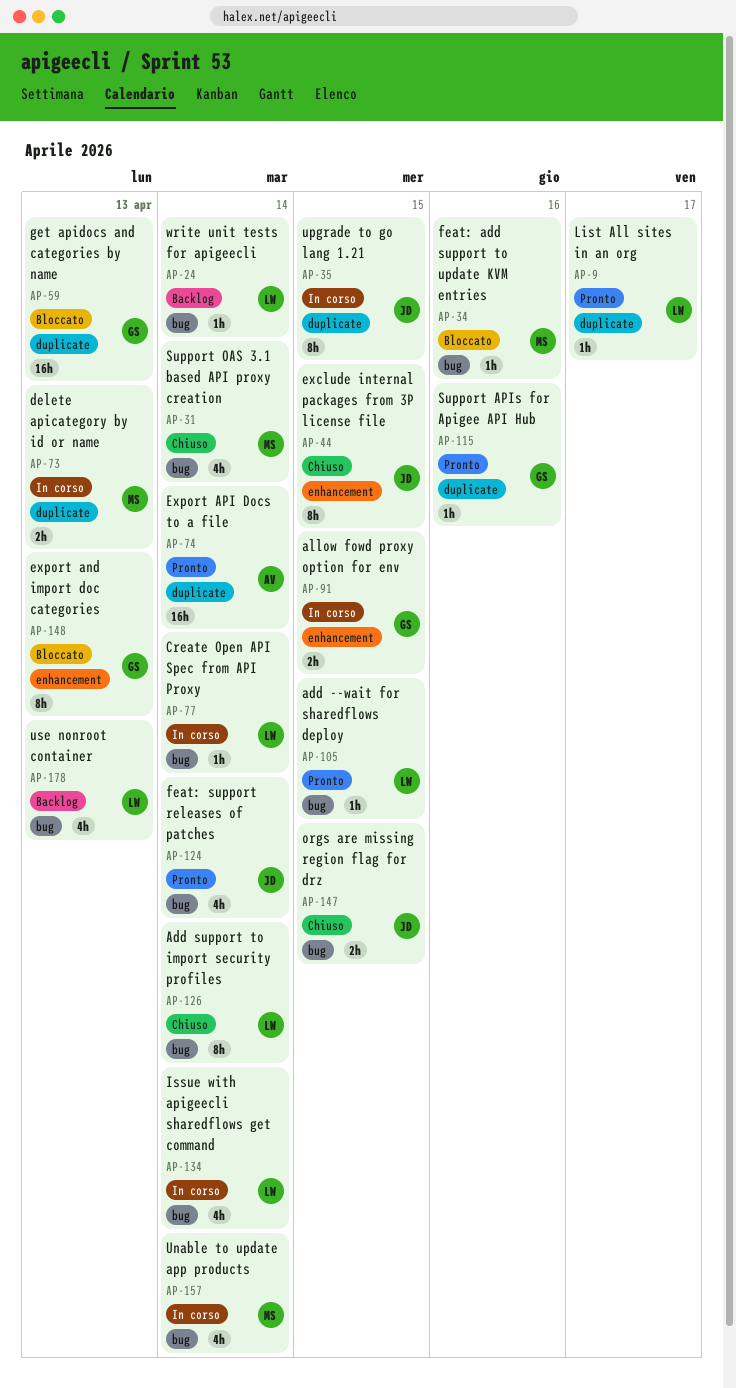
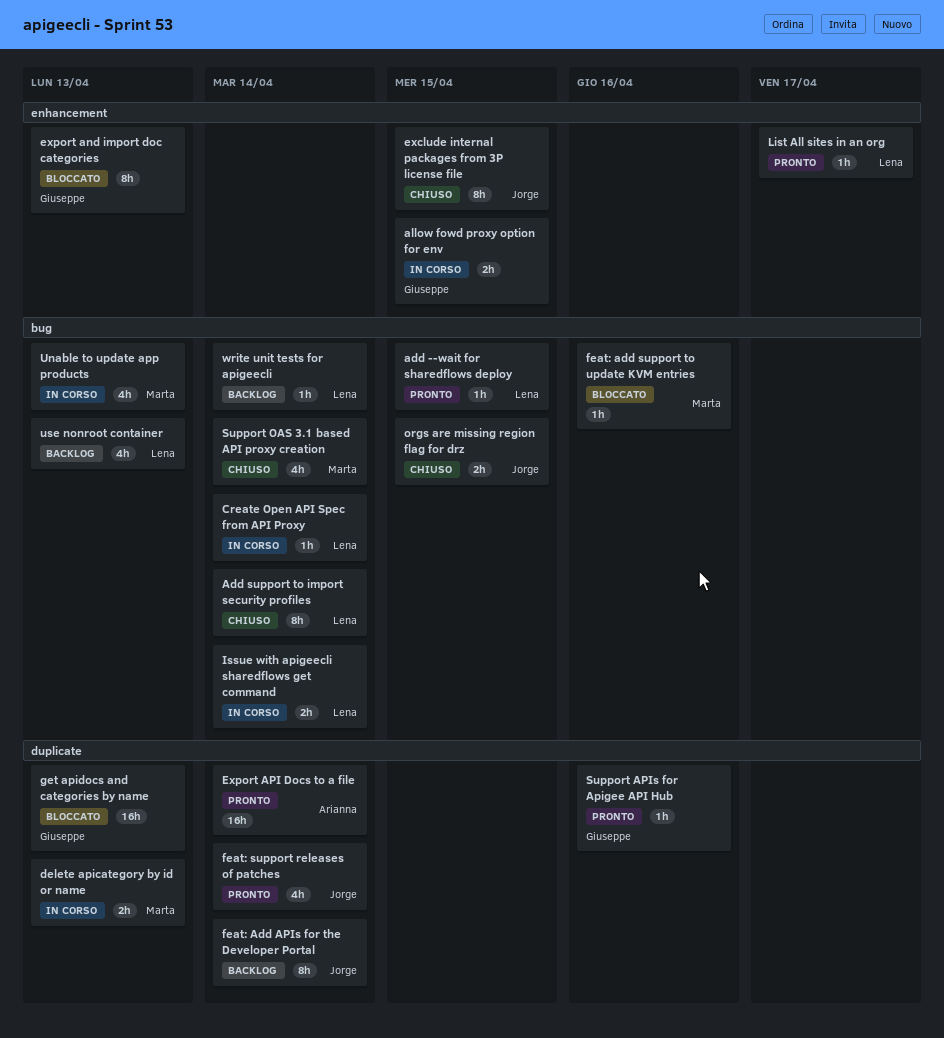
feat: Add APIs for the Developer Portal: none -> present
feat: support releases of patches, label: bug -> duplicate
Issue with apigeecli sharedflows get command, estimate: 4h -> 2h
List All sites in an org, label: duplicate -> enhancement
Unable to update app products, due: Apr 14 -> Apr 13
upgrade to go lang 1.21: present -> none

